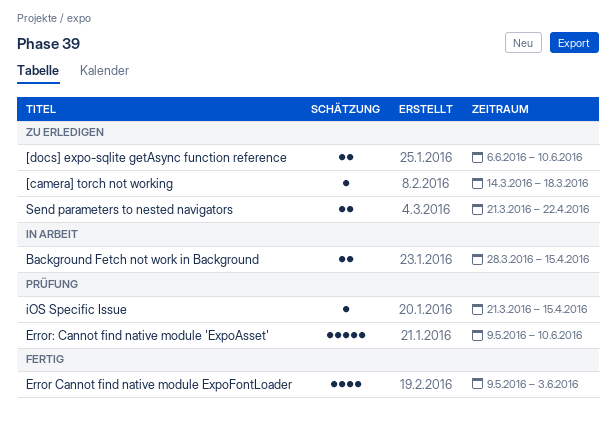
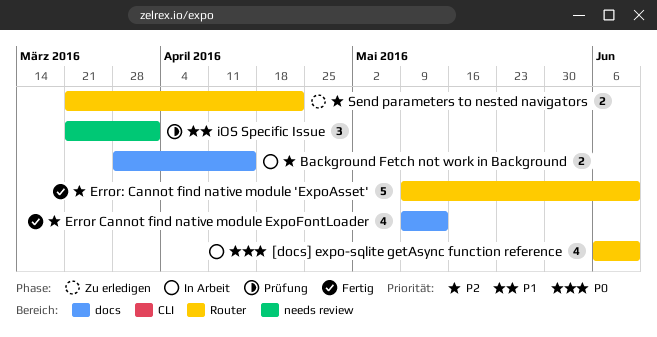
[camera] torch not working: present -> none
[docs] expo-sqlite getAsync function reference, status: Zu erledigen -> In Arbeit
[docs] expo-sqlite getAsync function reference, estimate: 2 -> 4
Error Cannot find native module ExpoFontLoader, due: Jun 3 -> May 13
Error: Cannot find native module 'ExpoAsset', status: Prüfung -> Fertig
iOS Specific Issue, estimate: 1 -> 3
iOS Specific Issue, due: Apr 15 -> Apr 1

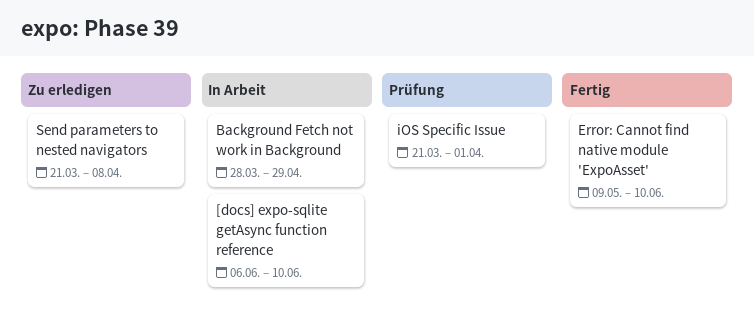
Background Fetch not work in Background, due: Apr 15 -> Apr 29
Error Cannot find native module ExpoFontLoader: present -> none
Send parameters to nested navigators, due: Apr 22 -> Apr 8

